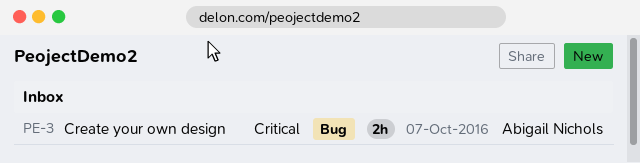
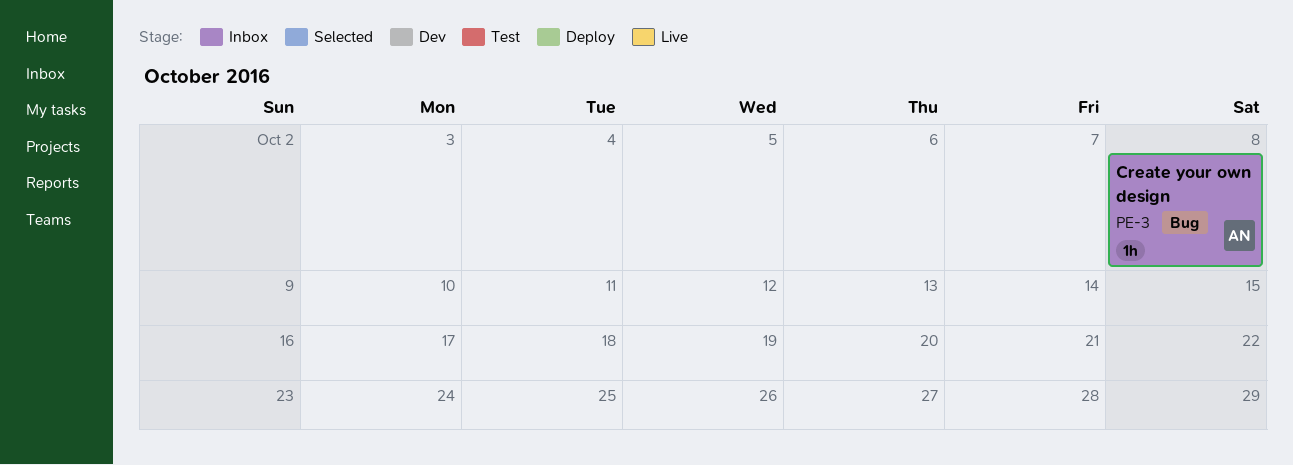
PE-3, estimate: 2h -> 1h
PE-3, due: Oct 7 -> Oct 8

